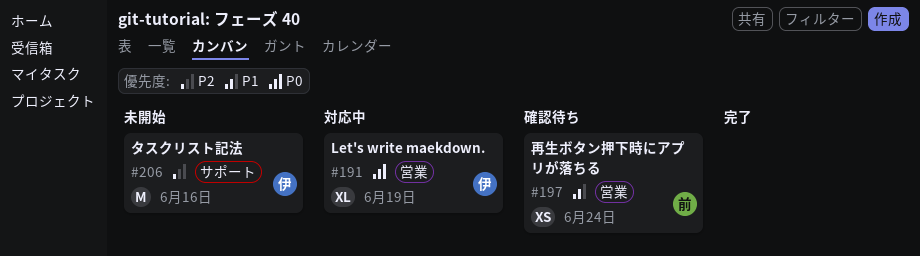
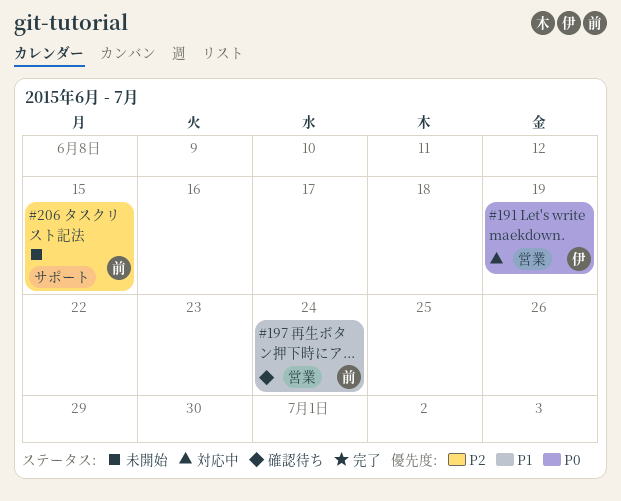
#206, owner: 伊 -> 前
#206, due: Jun 16 -> Jun 15

